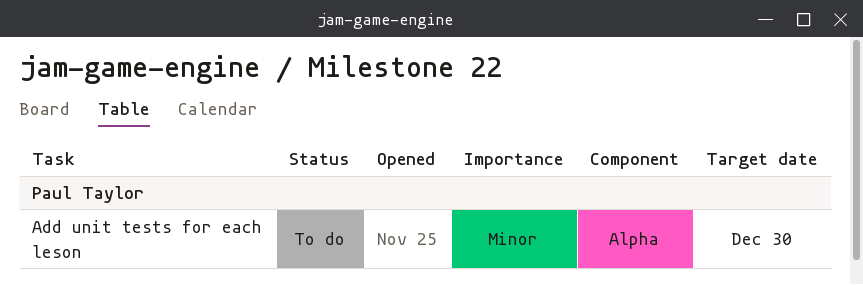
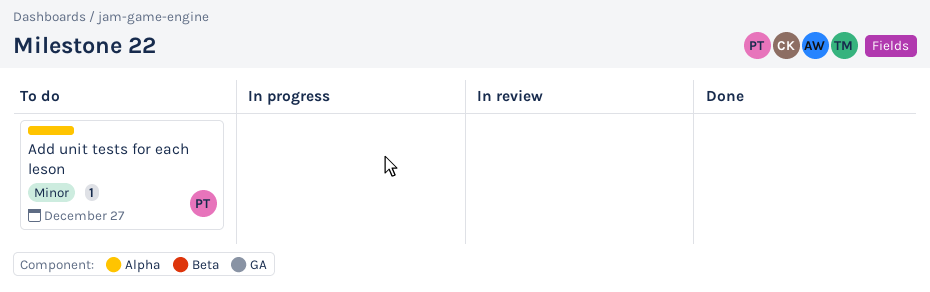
Add unit tests for each leson, due: Dec 30 -> Dec 27

